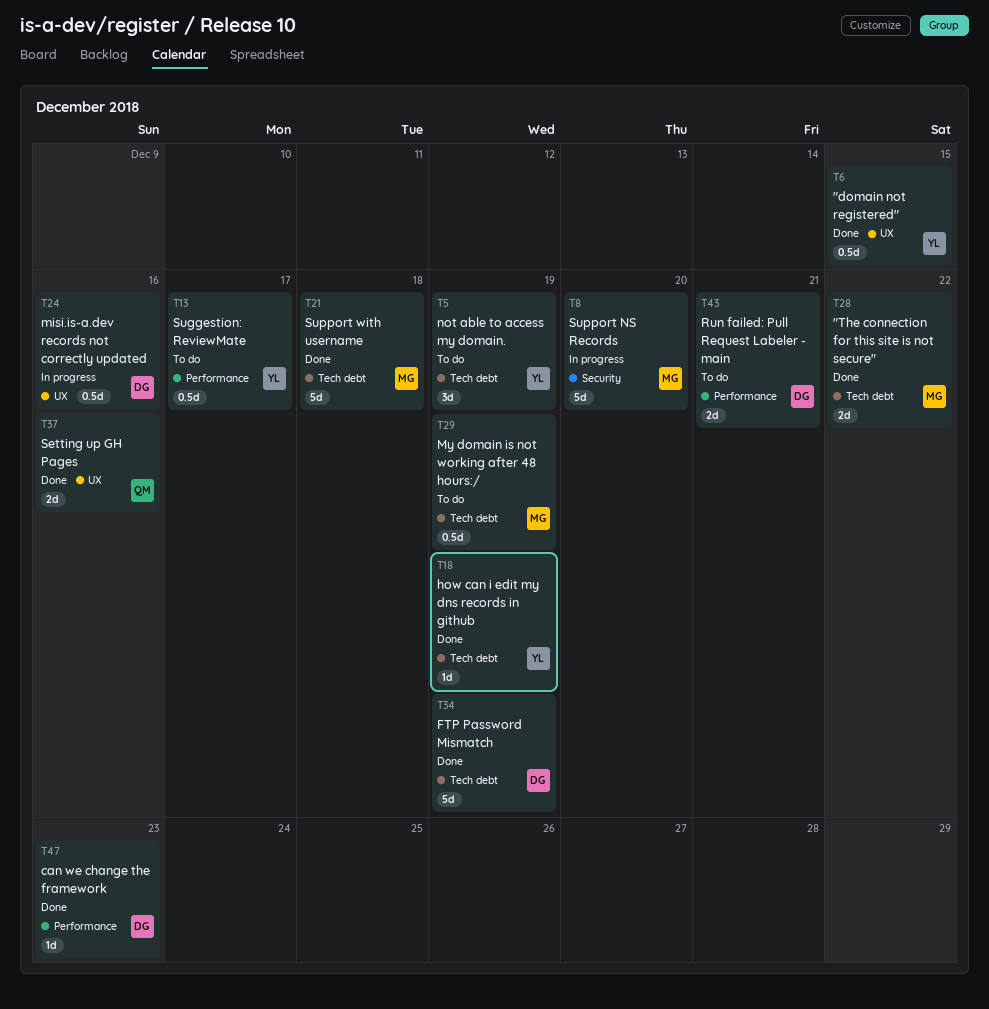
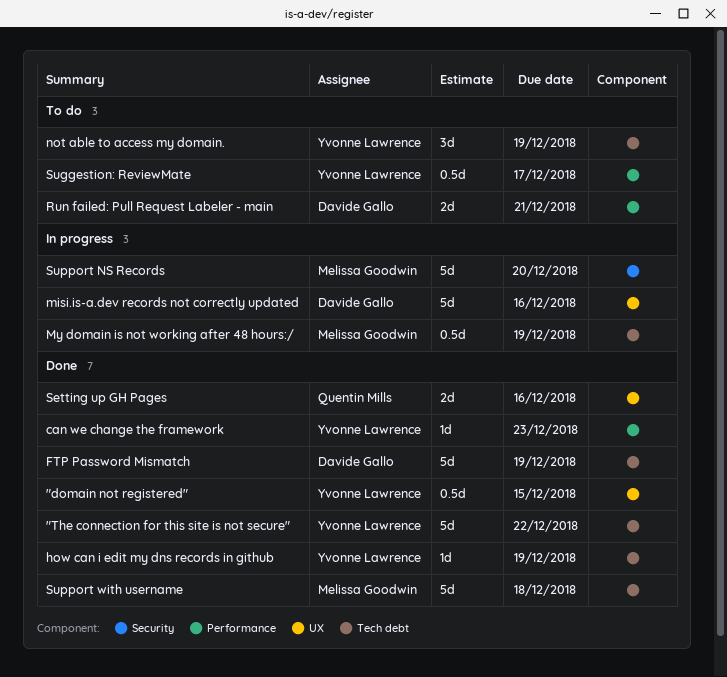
"The connection for this site is not secure", owner: Melissa Goodwin -> Yvonne Lawrence
"The connection for this site is not secure", estimate: 2d -> 5d
can we change the framework, owner: Davide Gallo -> Yvonne Lawrence
misi.is-a.dev records not correctly updated, estimate: 0.5d -> 5d
My domain is not working after 48 hours:/, status: To do -> In progress

